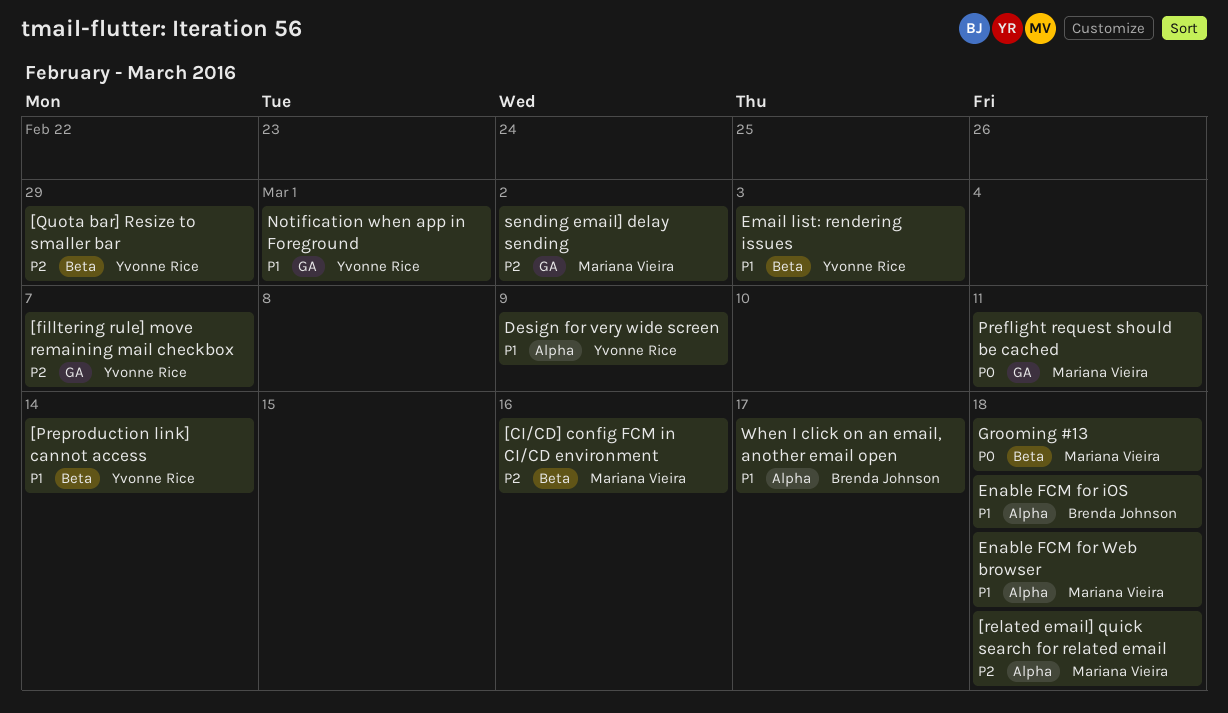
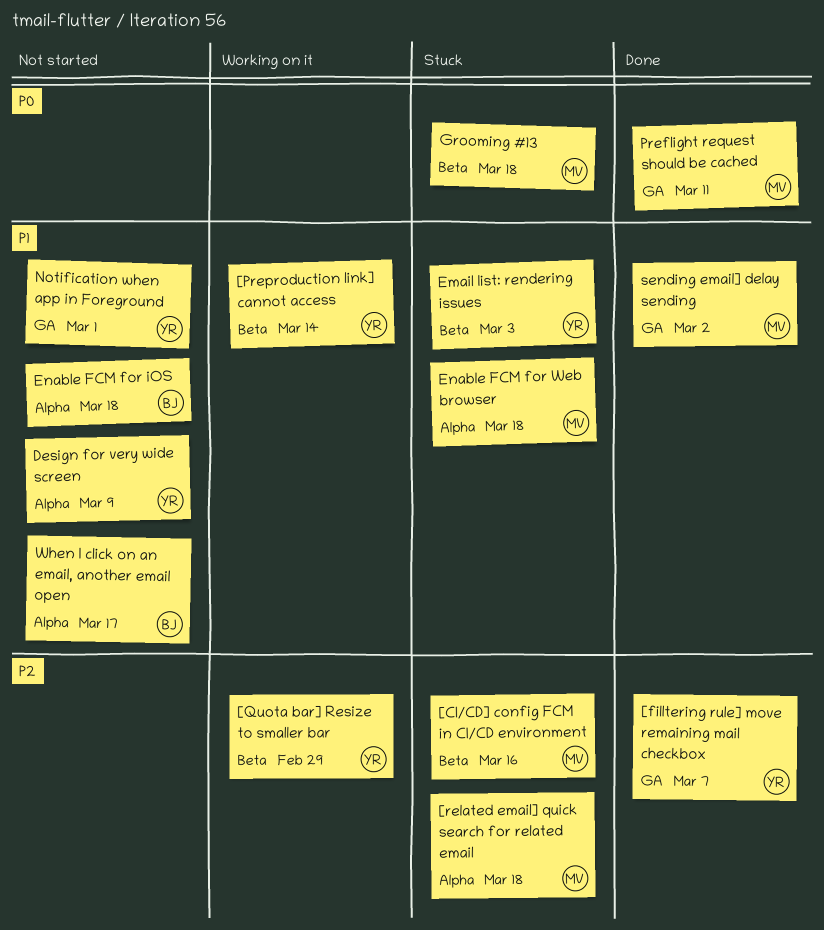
sending email] delay sending, priority: P2 -> P1

